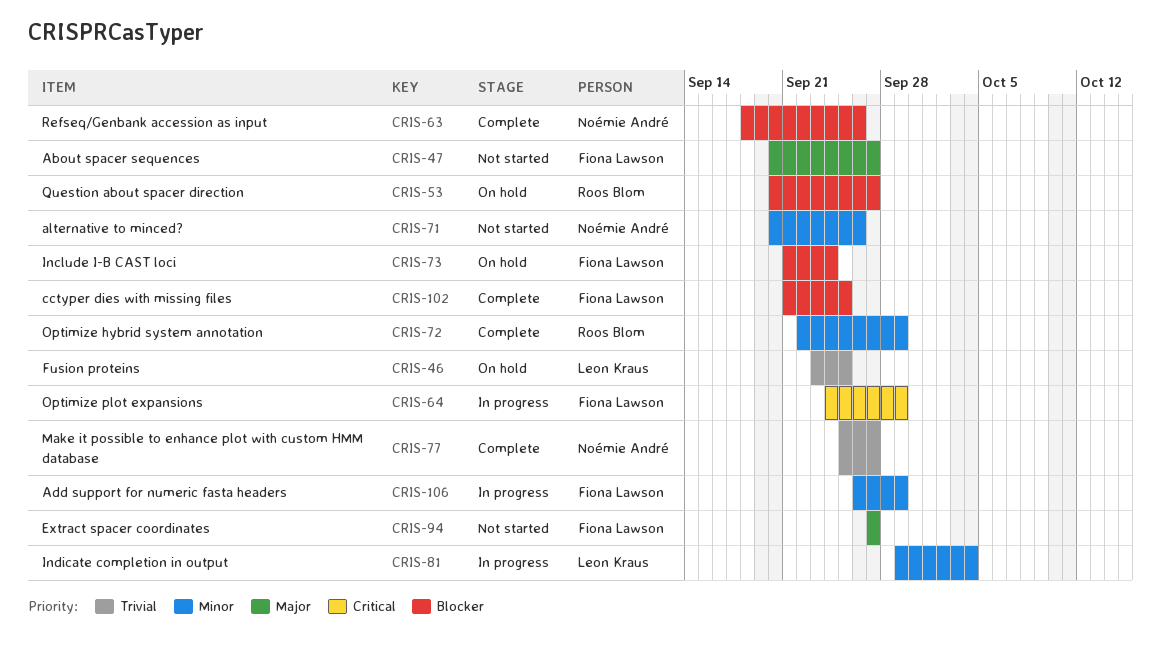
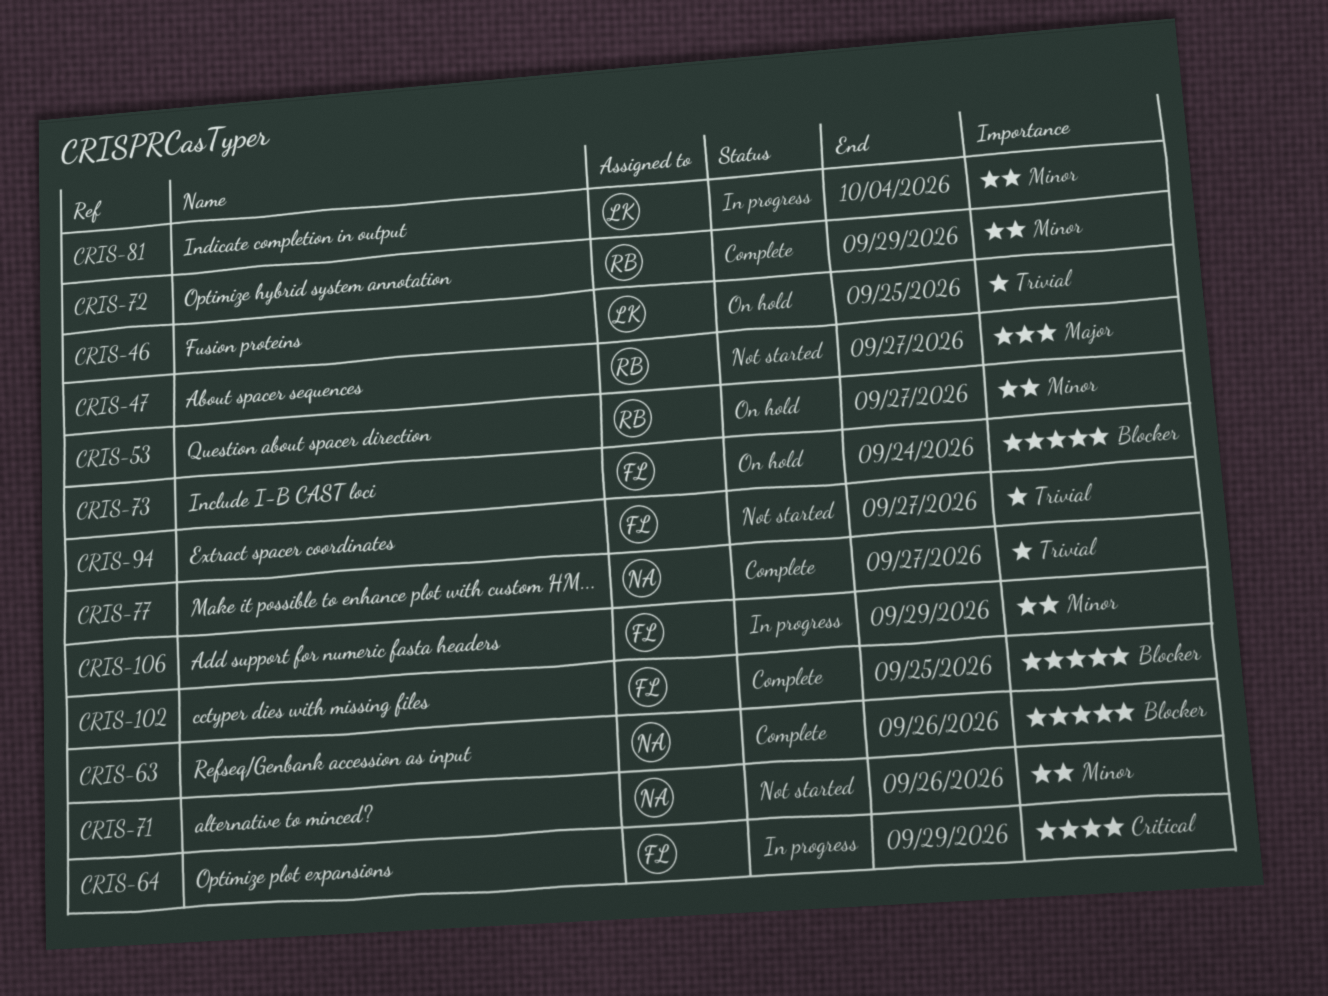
CRIS-47, owner: Fiona Lawson -> Roos Blom
CRIS-53, priority: Blocker -> Minor
CRIS-94, priority: Major -> Trivial

